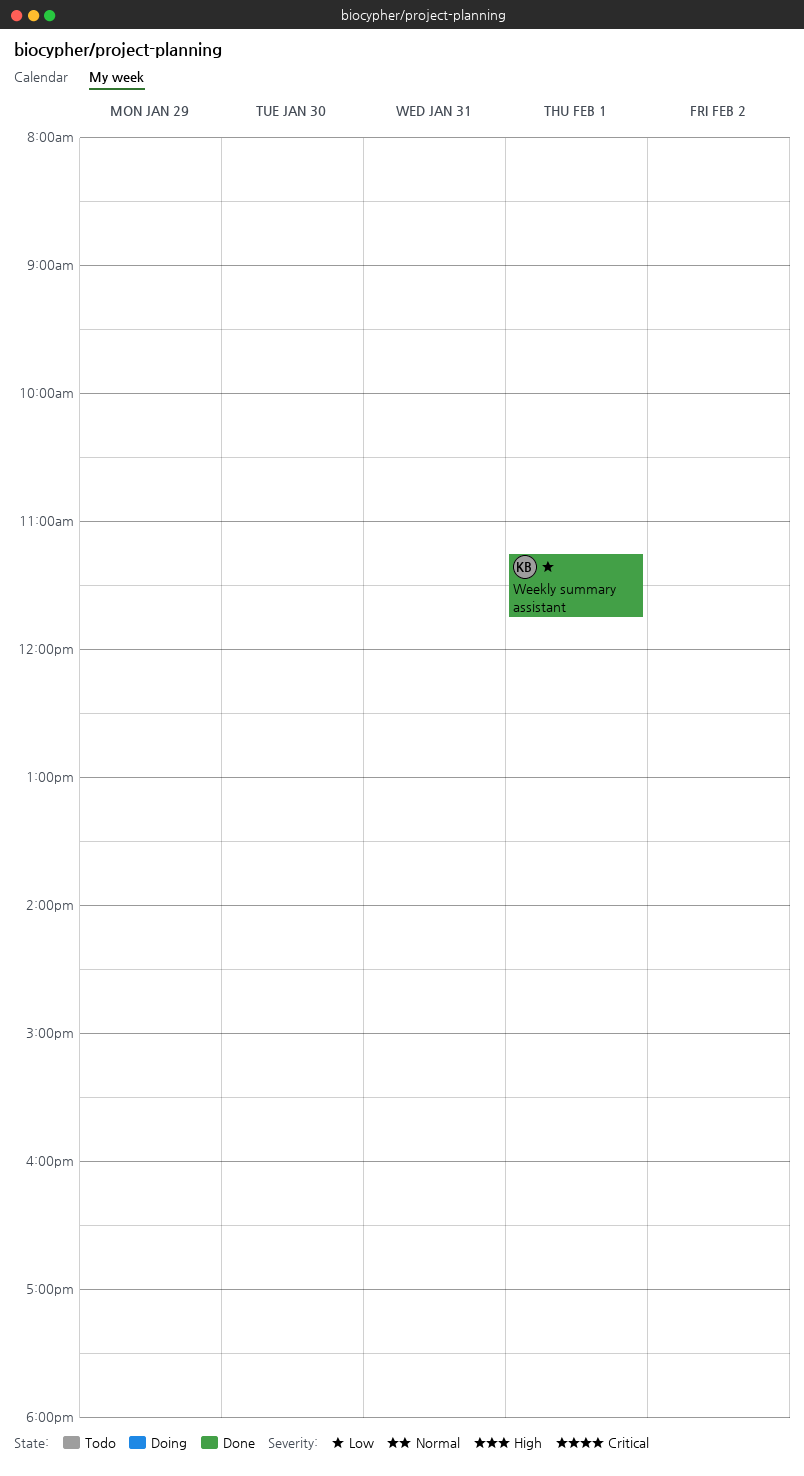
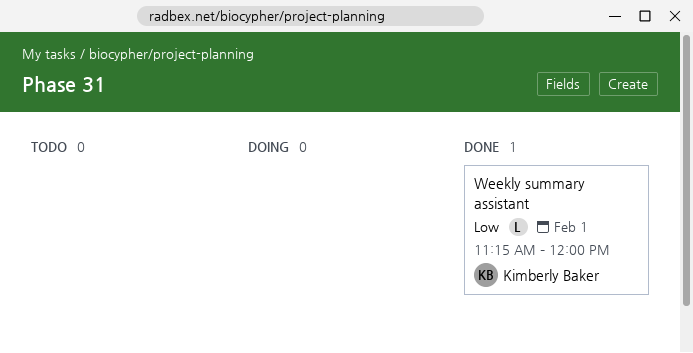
Weekly summary assistant, ends: 11:45 -> 12:00

